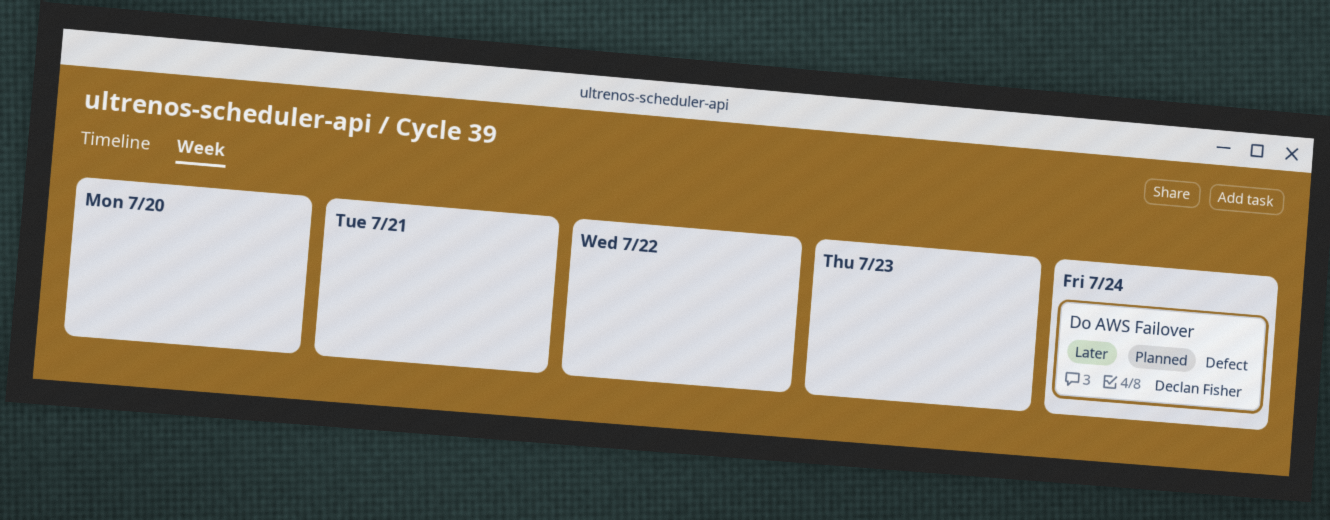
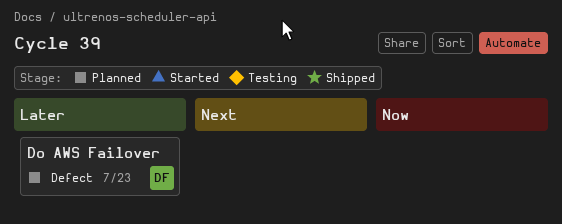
Do AWS Failover, due: Jul 24 -> Jul 23

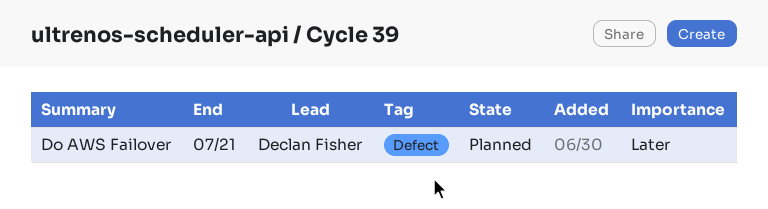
Do AWS Failover, due: Jul 23 -> Jul 21

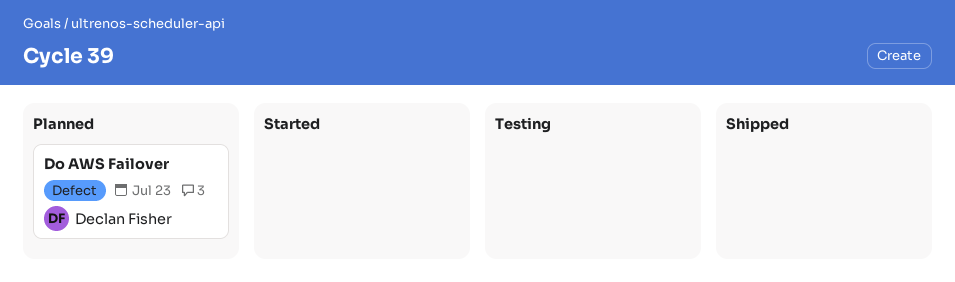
Do AWS Failover, due: Jul 21 -> Jul 23

